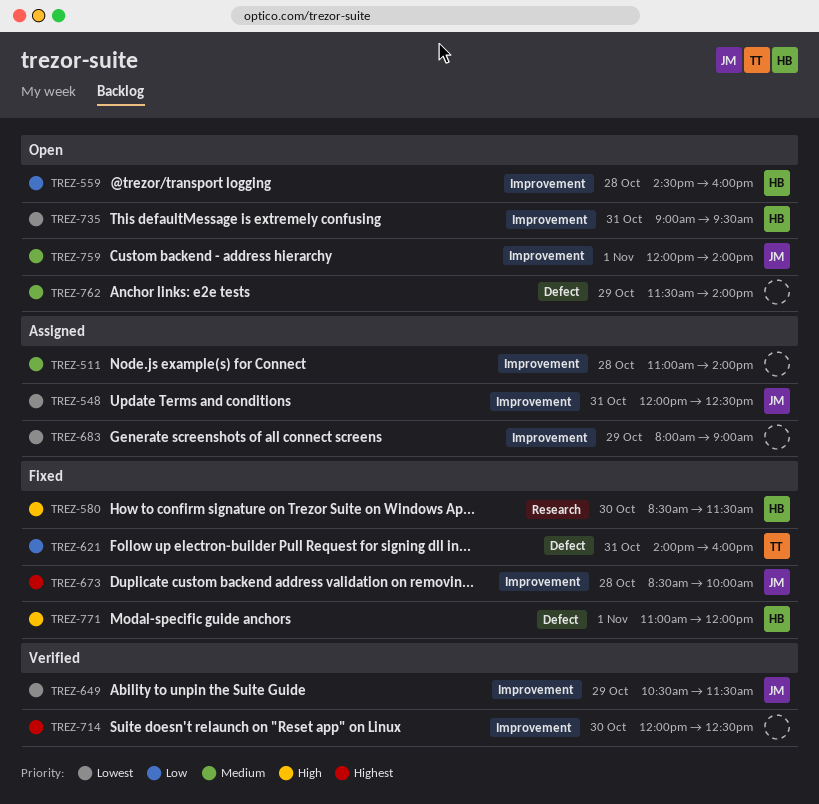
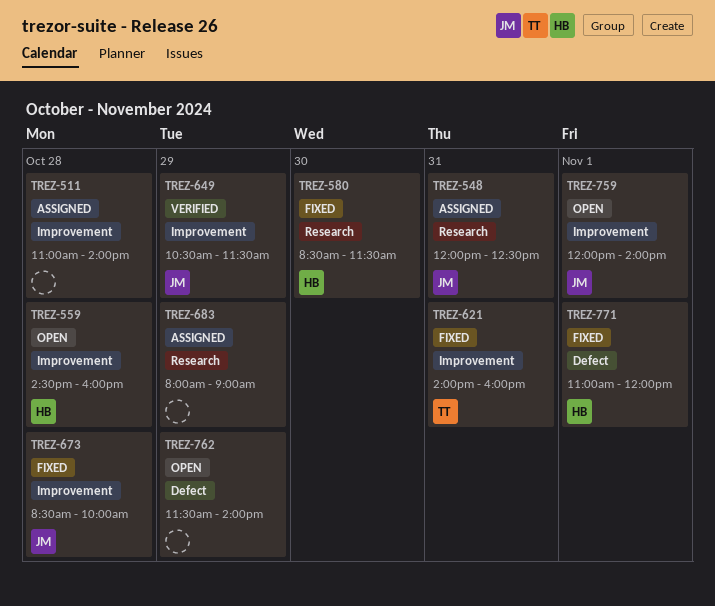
TREZ-548, label: Improvement -> Research
TREZ-621, label: Defect -> Improvement
TREZ-683, label: Improvement -> Research
TREZ-714: present -> none
TREZ-735: present -> none

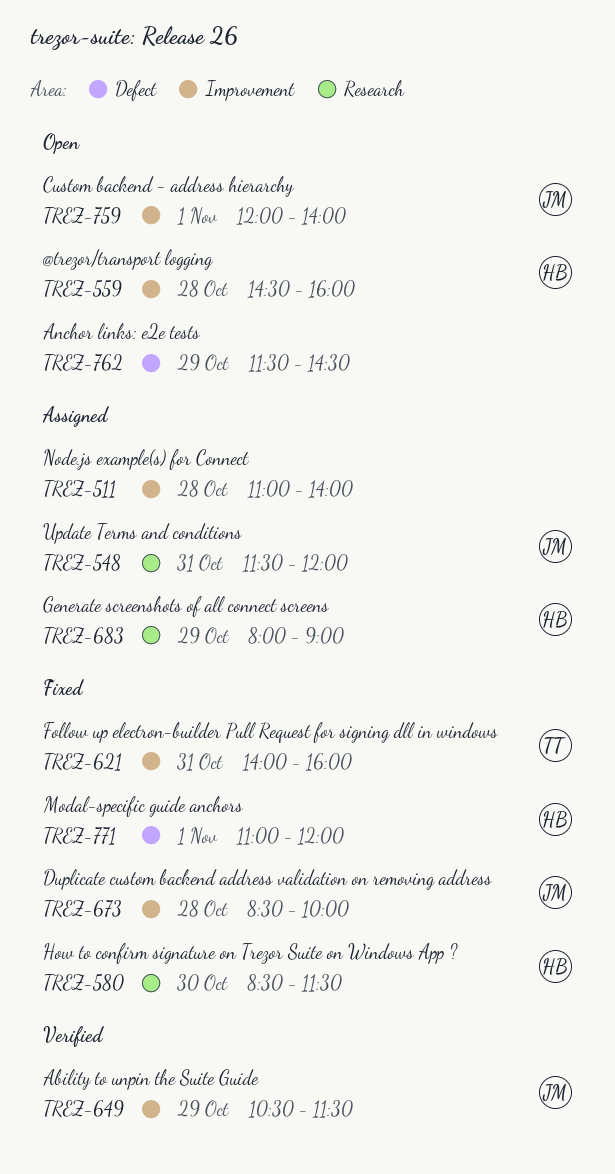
TREZ-548, begins: 12:00 -> 11:30
TREZ-548, ends: 12:30 -> 12:00
TREZ-683, owner: none -> HB
TREZ-762, ends: 14:00 -> 14:30

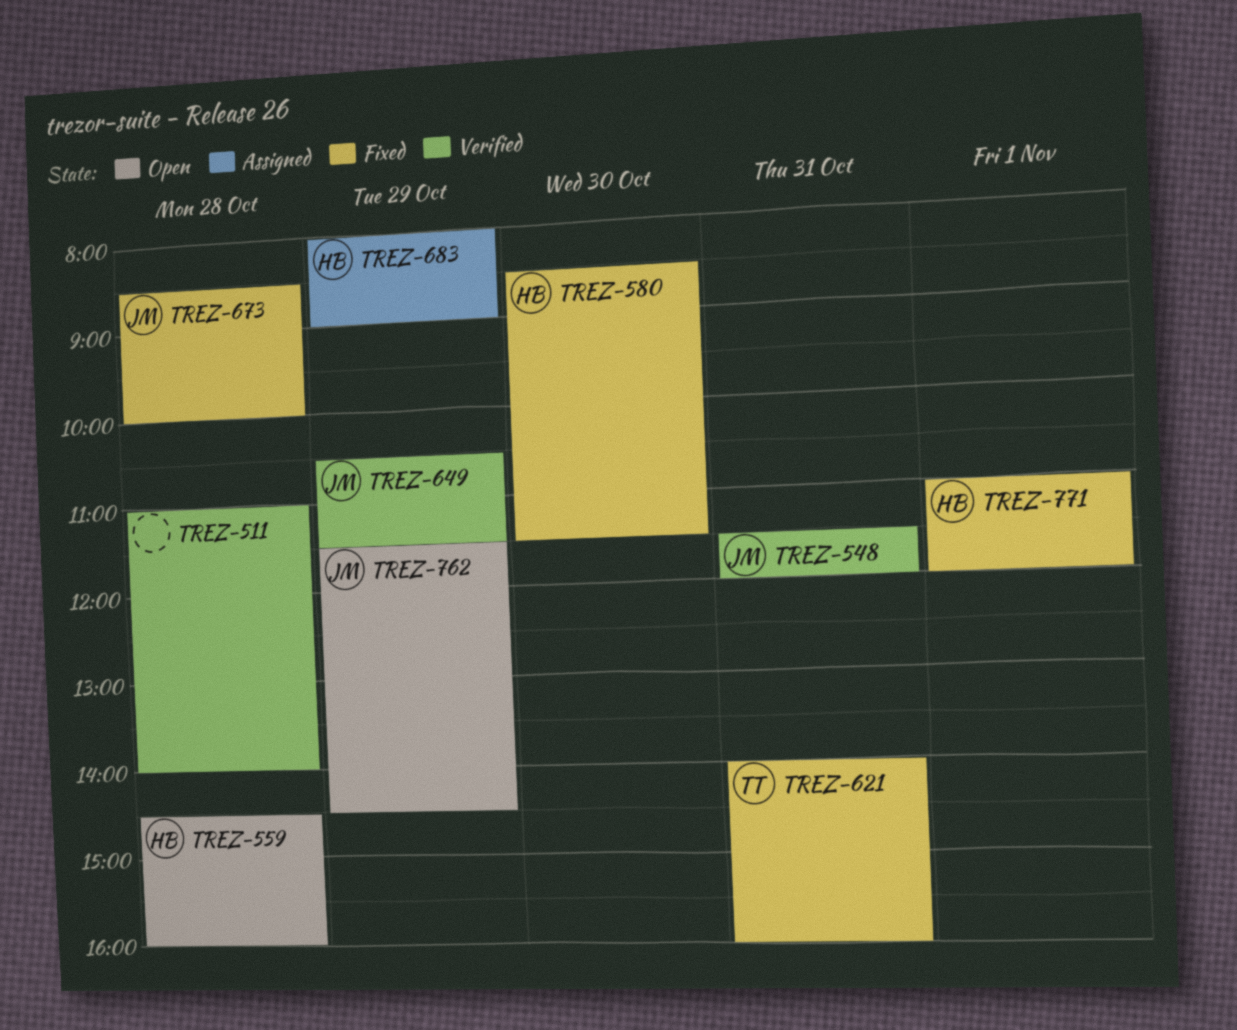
TREZ-511, status: Assigned -> Verified
TREZ-548, status: Assigned -> Verified
TREZ-759: present -> none
TREZ-762, owner: none -> JM

